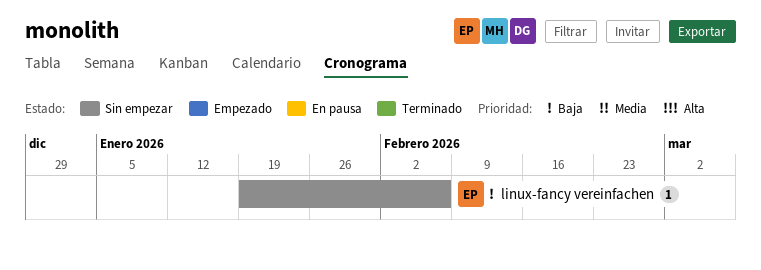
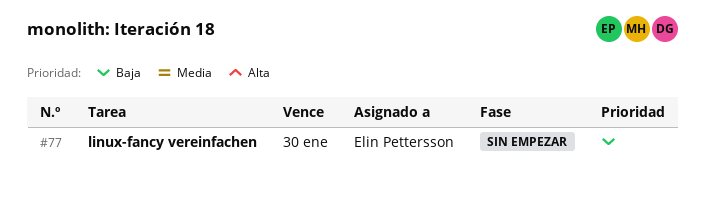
linux-fancy vereinfachen, due: Feb 6 -> Jan 30

